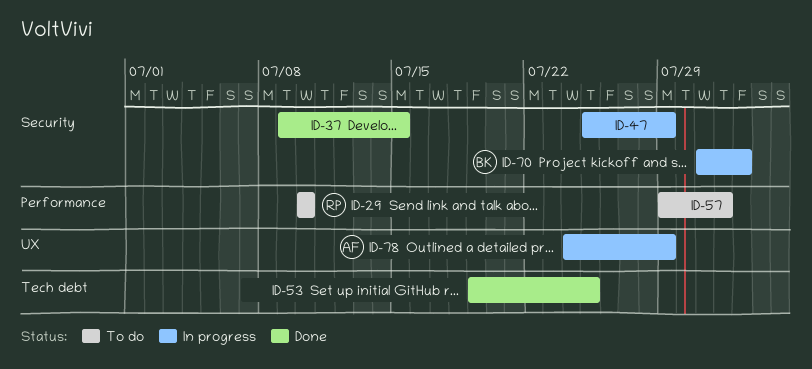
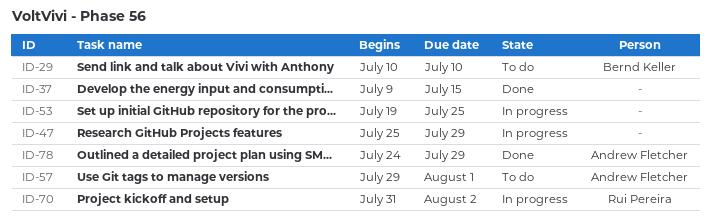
ID-29, owner: Rui Pereira -> Bernd Keller
ID-53, status: Done -> In progress
ID-57, owner: none -> Andrew Fletcher
ID-70, owner: Bernd Keller -> Rui Pereira
ID-78, status: In progress -> Done

